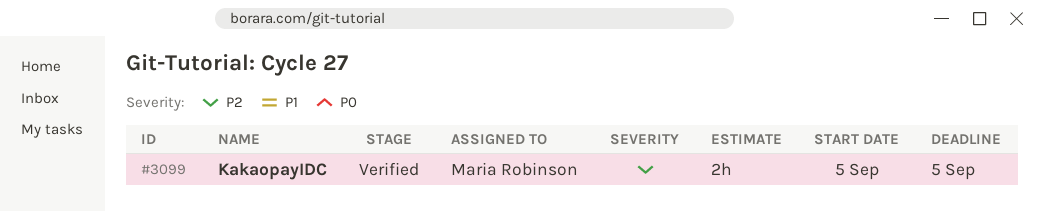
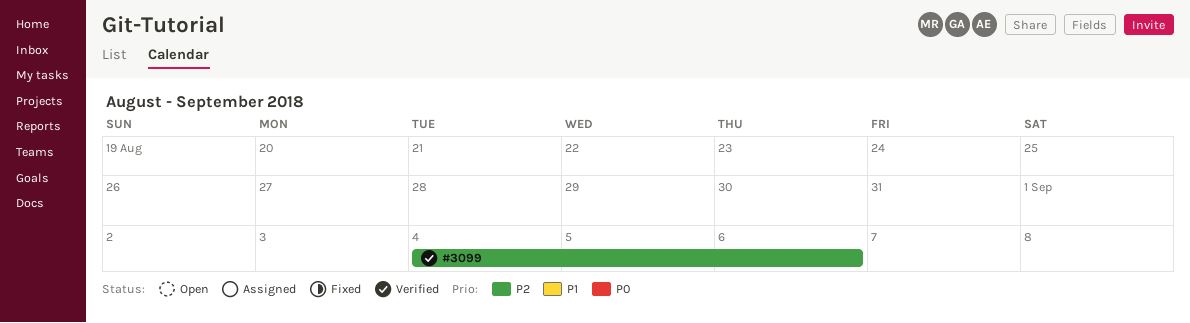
#3099, start: Sep 5 -> Sep 4
#3099, due: Sep 5 -> Sep 6

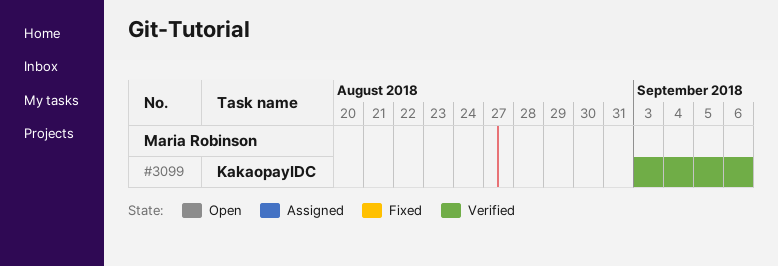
#3099, start: Sep 4 -> Sep 3

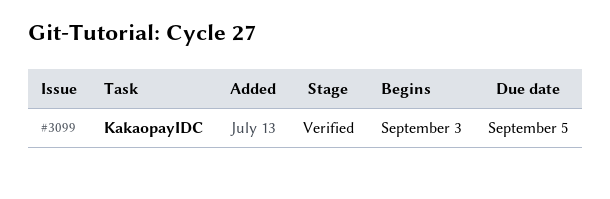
#3099, due: Sep 6 -> Sep 5

